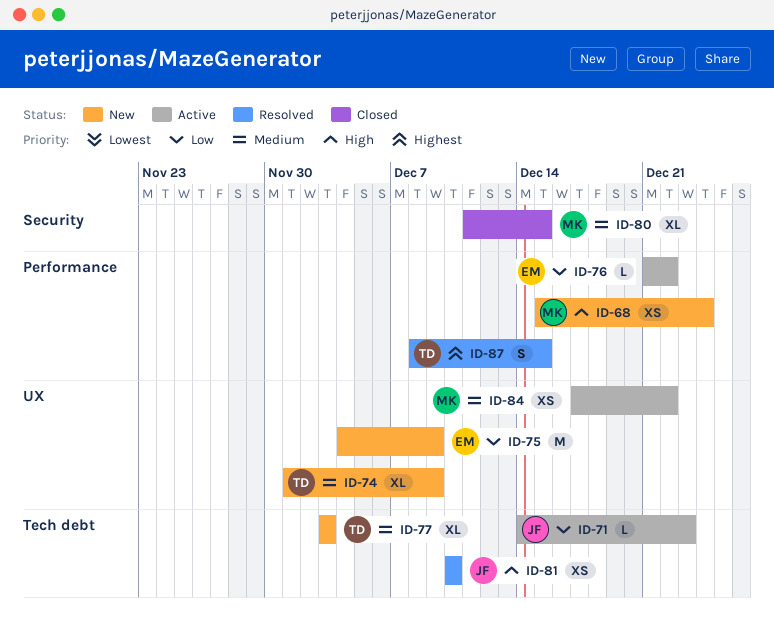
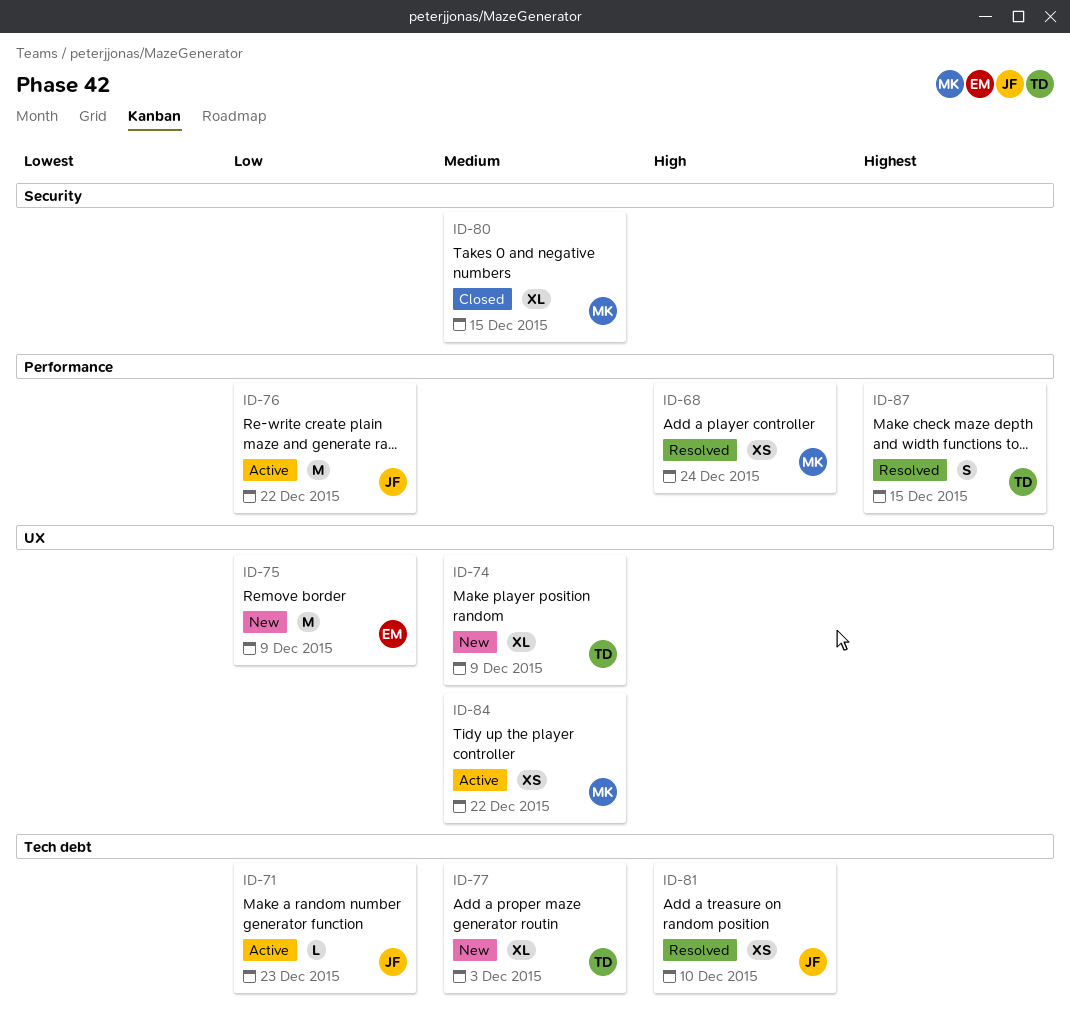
ID-68, status: New -> Resolved
ID-76, owner: EM -> JF
ID-76, estimate: L -> M

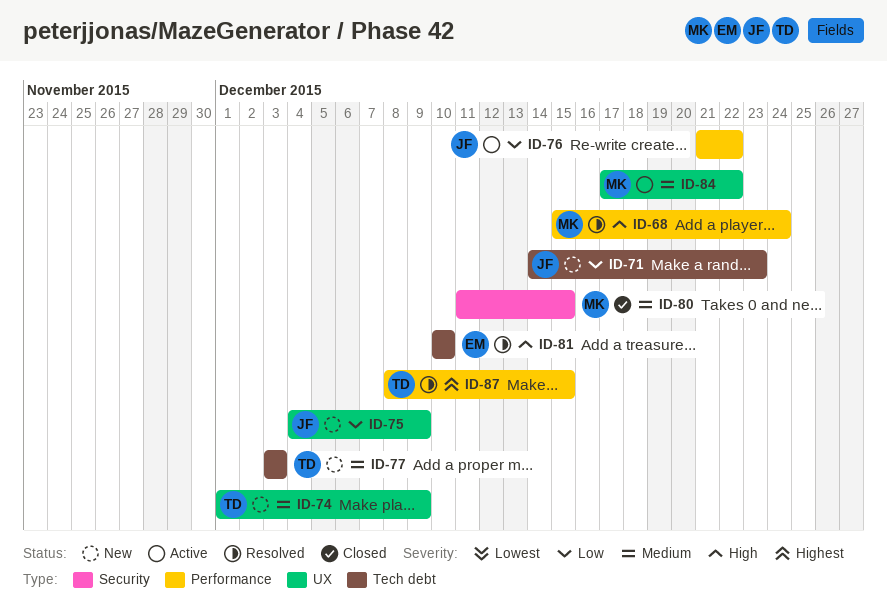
ID-71, status: Active -> New
ID-75, owner: EM -> JF
ID-81, owner: JF -> EM

